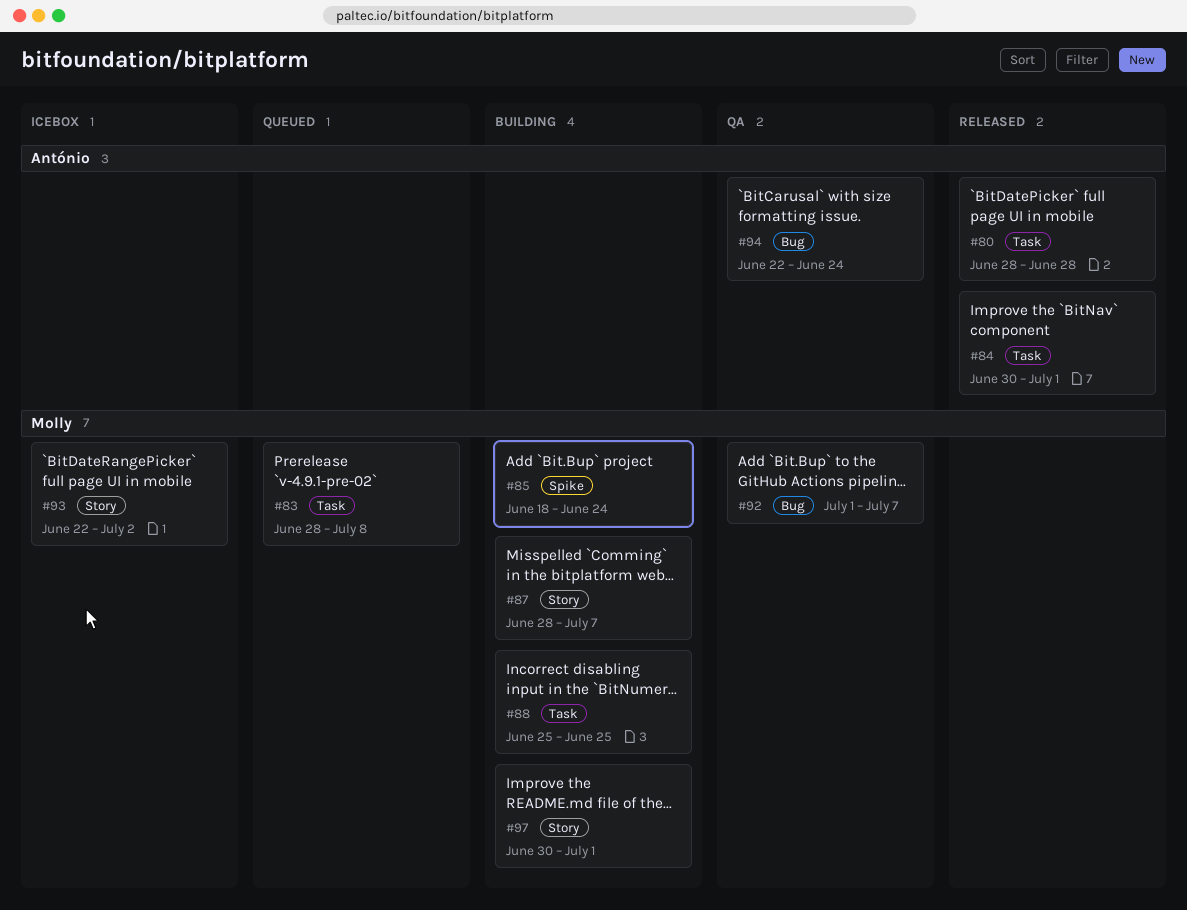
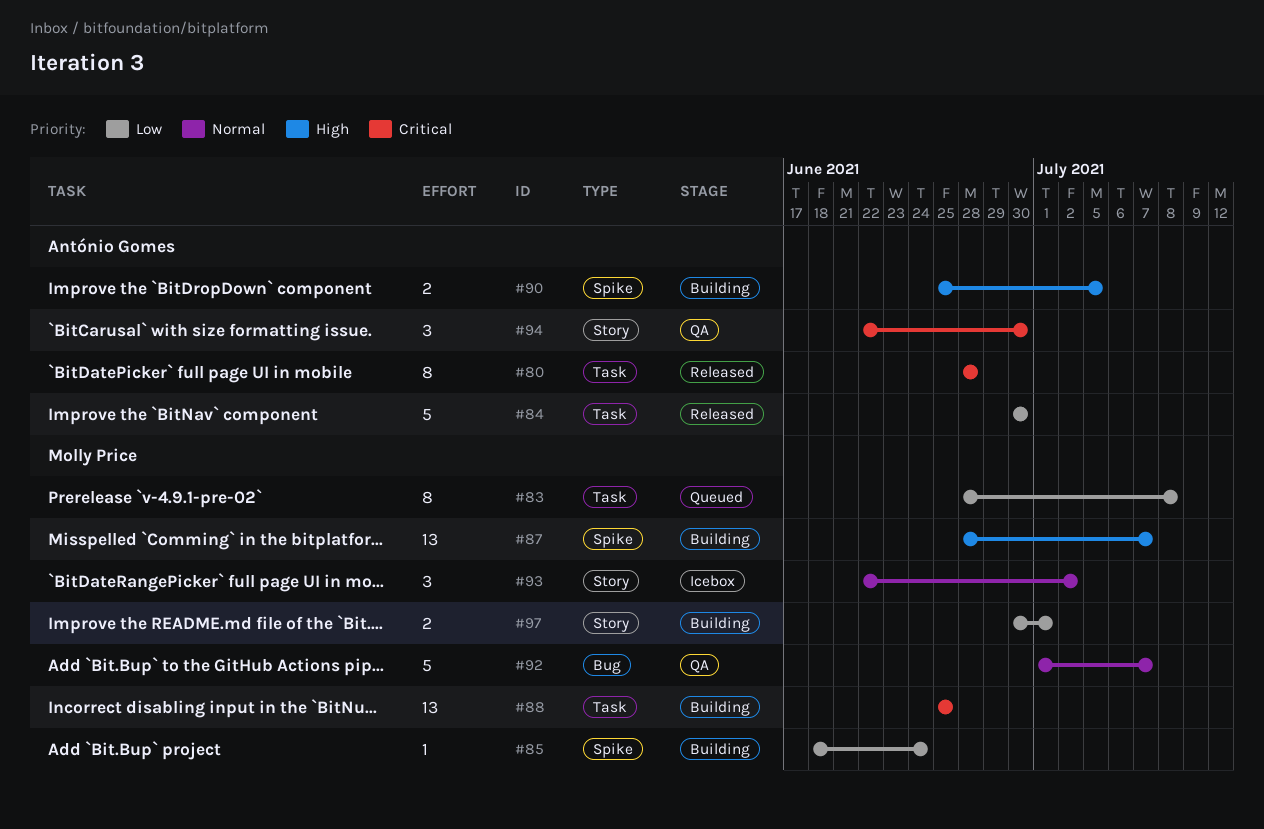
#84, due: Jul 1 -> Jun 30
#87, label: Story -> Spike
#90: none -> present
#94, label: Bug -> Story
#94, due: Jun 24 -> Jun 30

